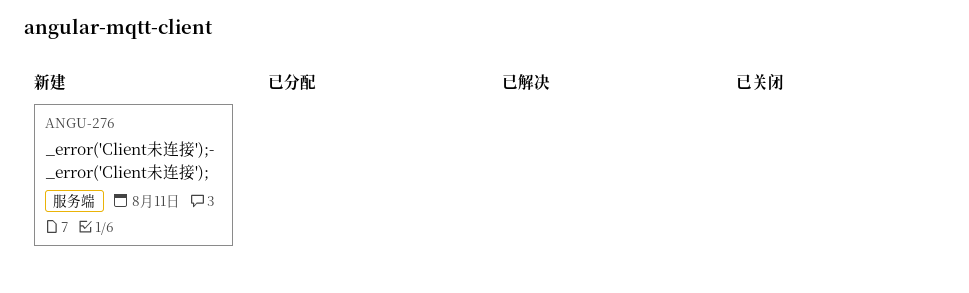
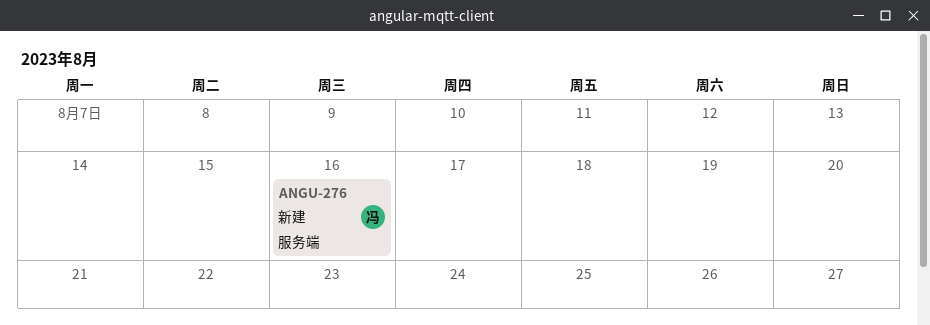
ANGU-276, due: Aug 11 -> Aug 16

